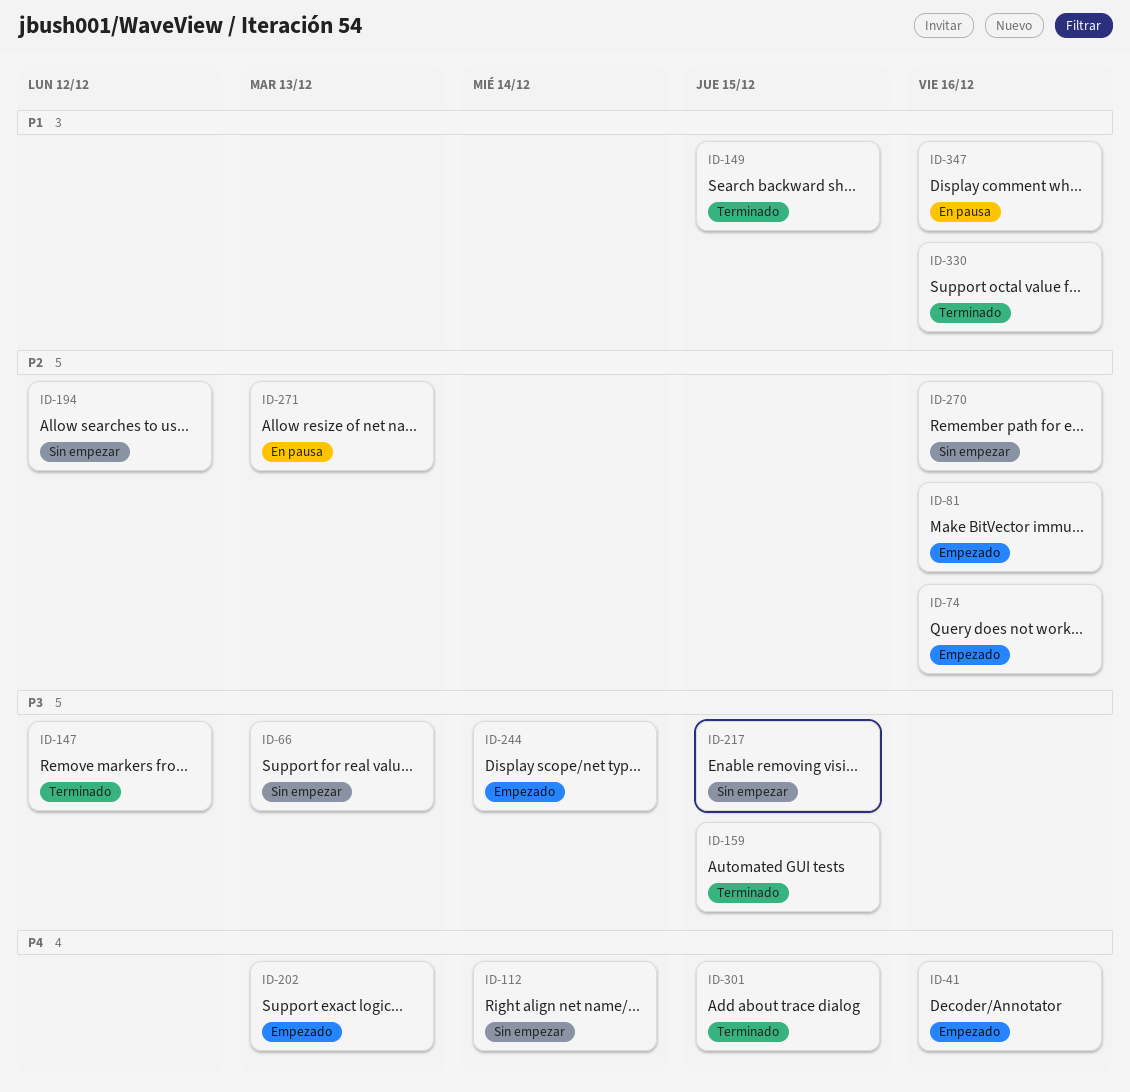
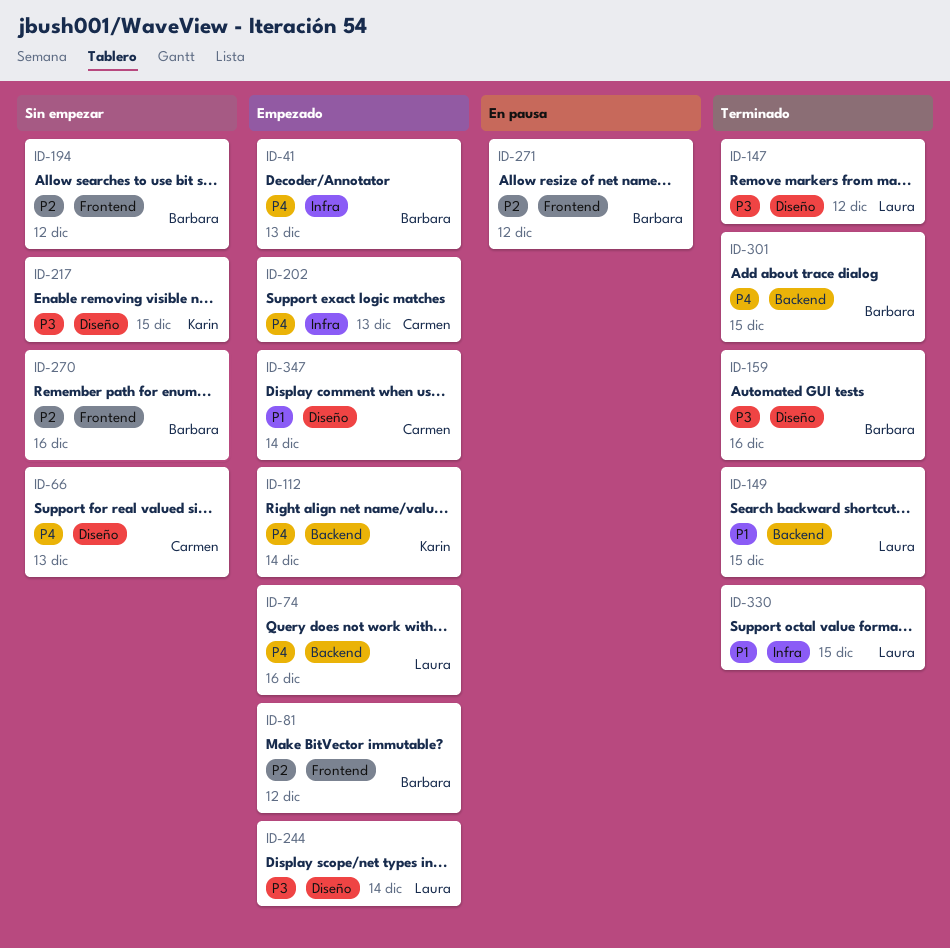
ID-41, due: Dec 16 -> Dec 13
ID-66, priority: P3 -> P4
ID-74, priority: P2 -> P4
ID-81, due: Dec 16 -> Dec 12
ID-112, status: Sin empezar -> Empezado
ID-159, due: Dec 15 -> Dec 16
ID-271, due: Dec 13 -> Dec 12
ID-330, due: Dec 16 -> Dec 15
ID-347, status: En pausa -> Empezado
ID-347, due: Dec 16 -> Dec 14

